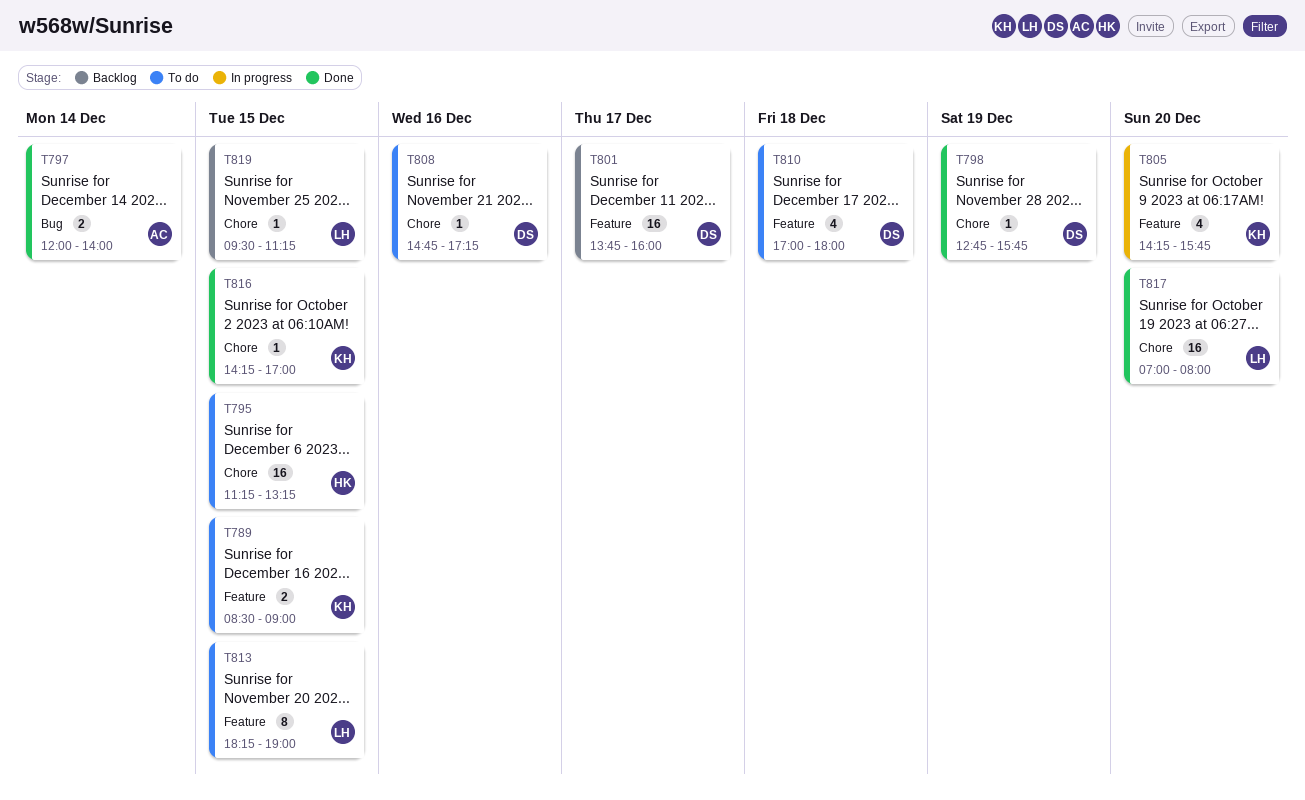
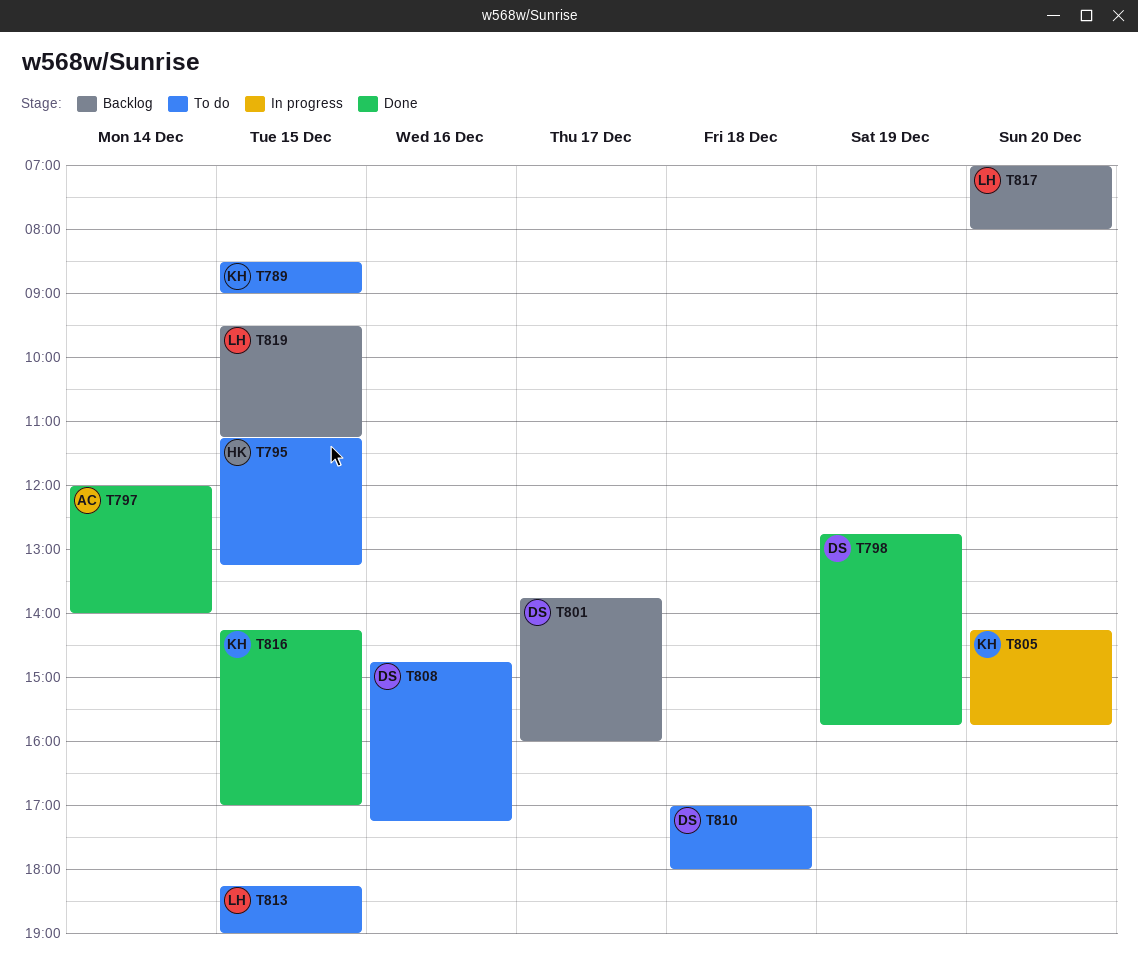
T817, status: Done -> Backlog

